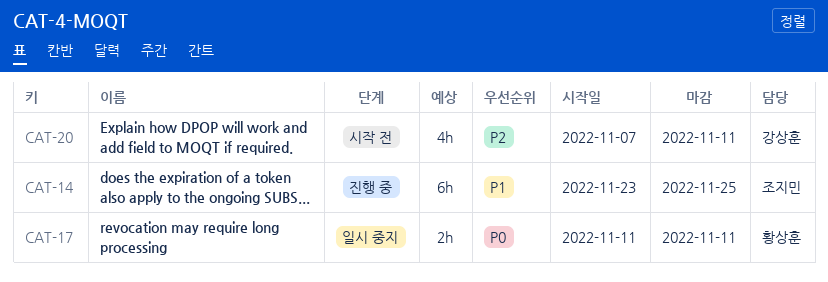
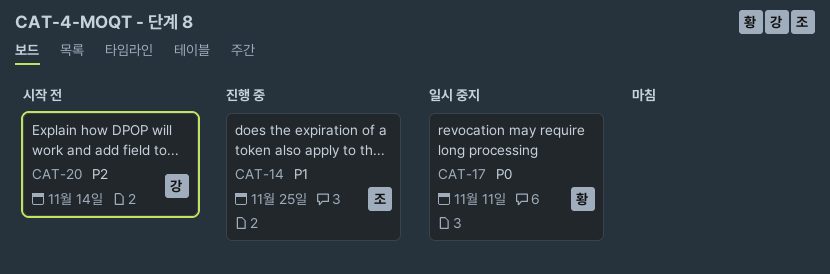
CAT-20, due: Nov 11 -> Nov 14

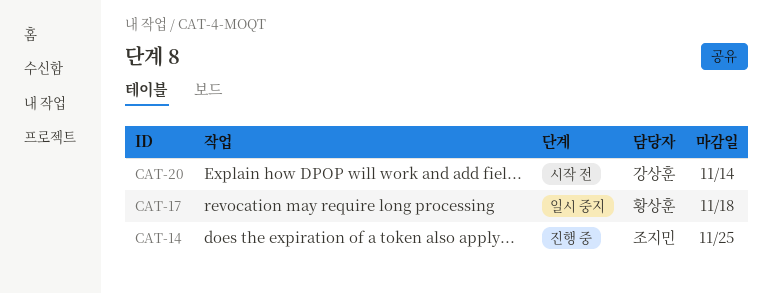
CAT-17, due: Nov 11 -> Nov 18

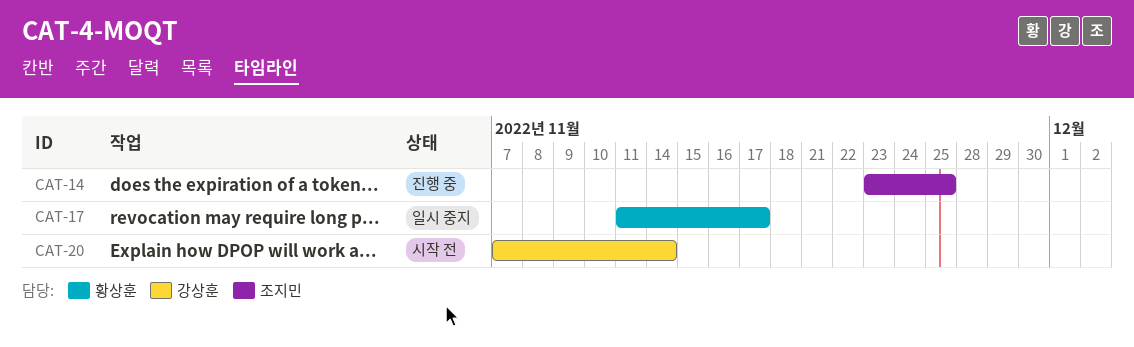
CAT-17, due: Nov 18 -> Nov 17

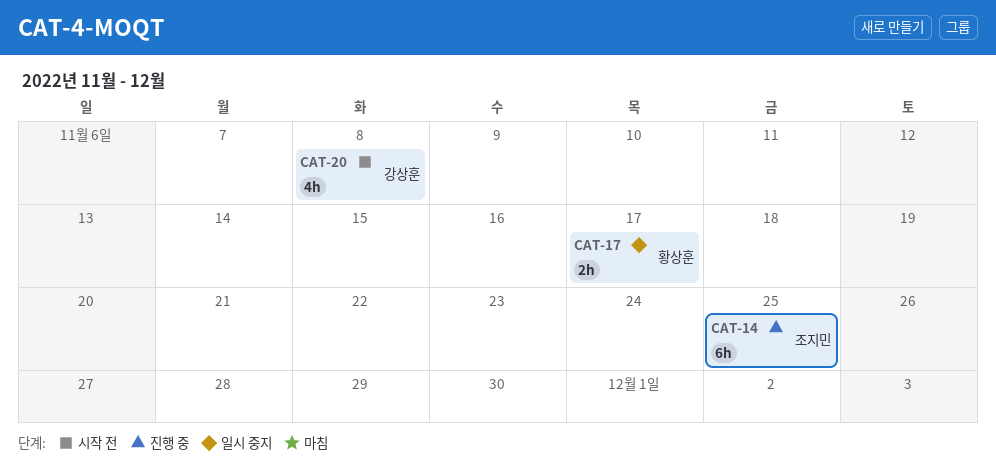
CAT-20, due: Nov 14 -> Nov 8

